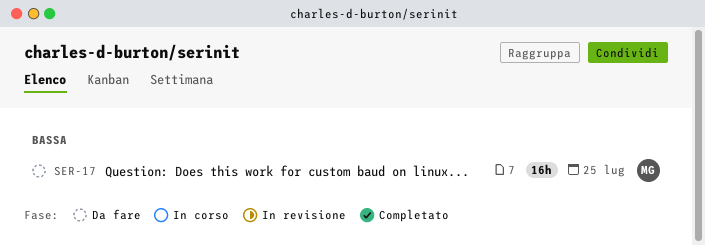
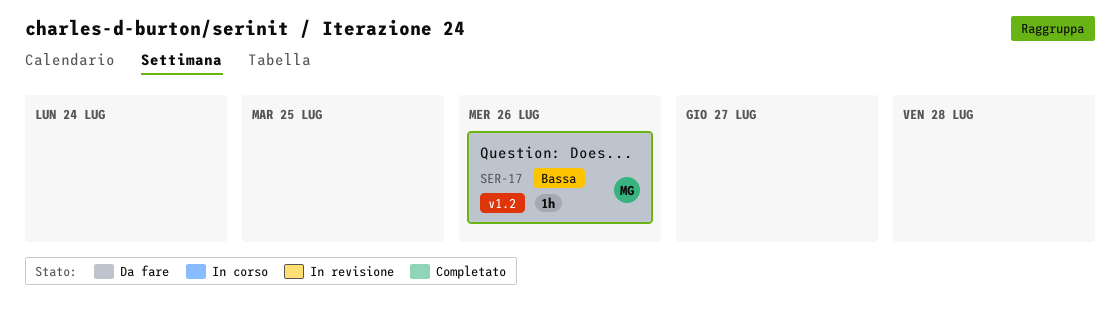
SER-17, estimate: 16h -> 1h
SER-17, due: Jul 25 -> Jul 26

